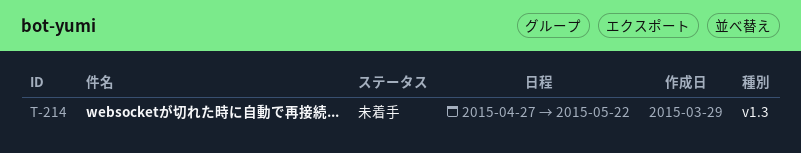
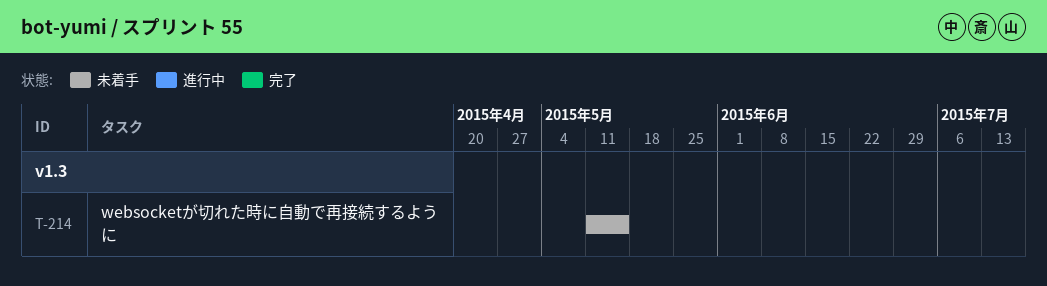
T-214, start: Apr 27 -> May 11
T-214, due: May 22 -> May 15

